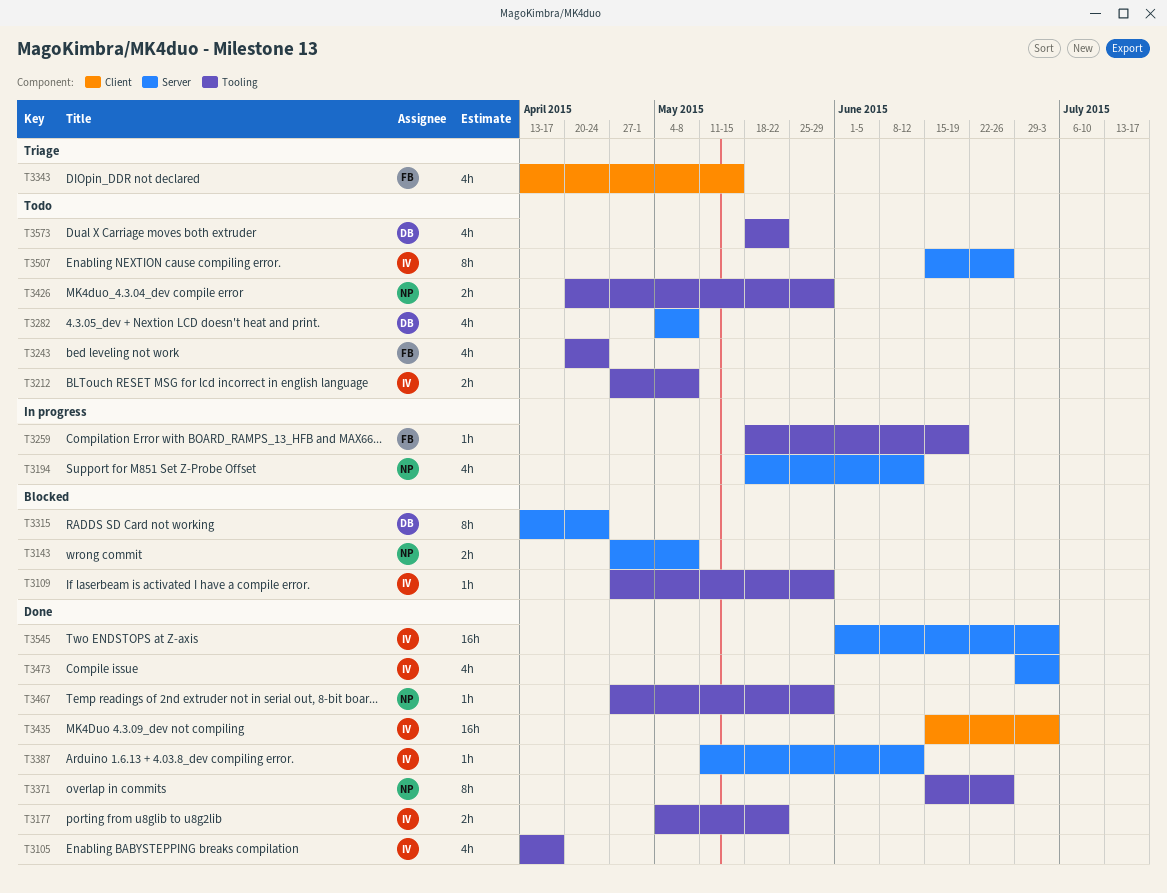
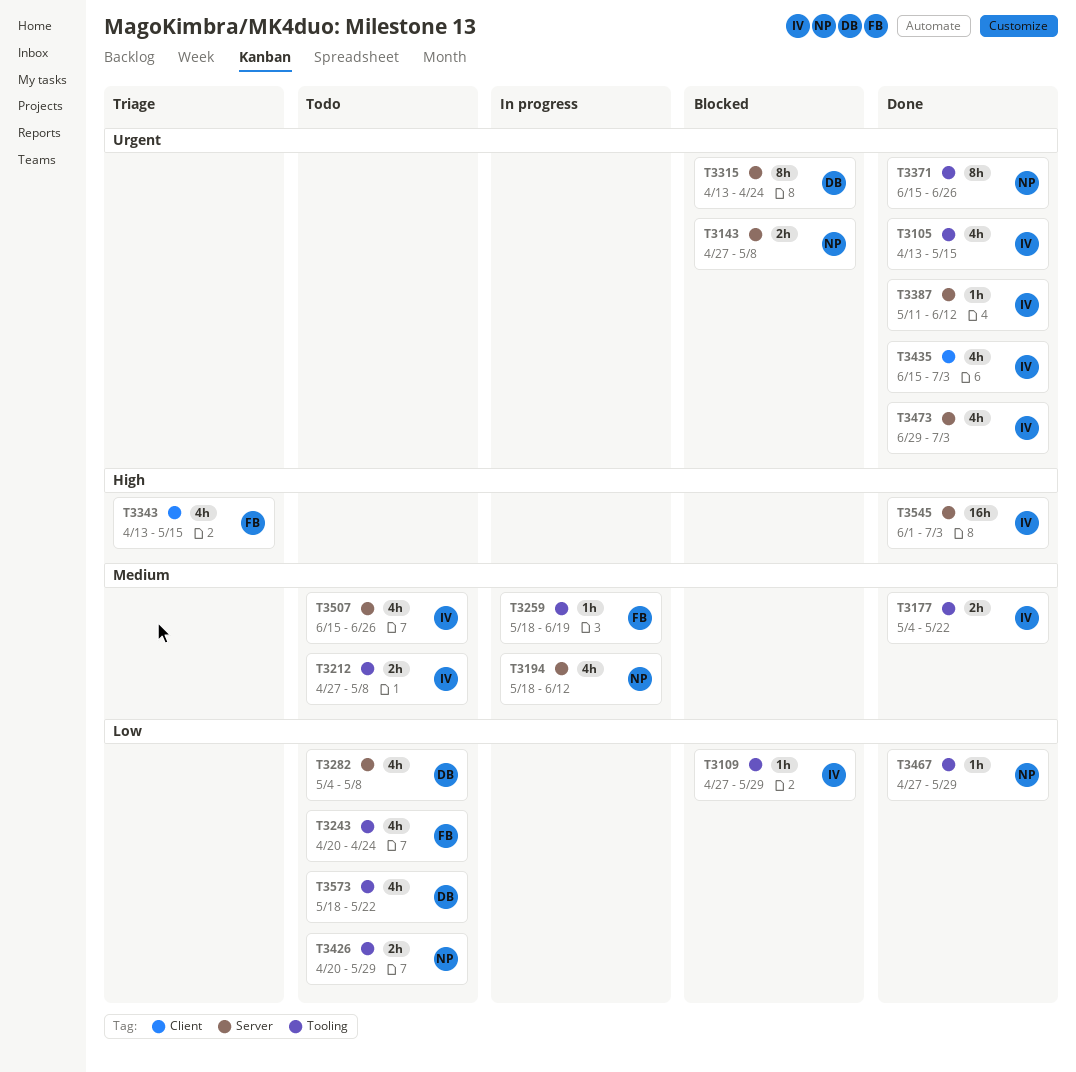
T3105, due: Apr 17 -> May 15
T3435, estimate: 16h -> 4h
T3507, estimate: 8h -> 4h

